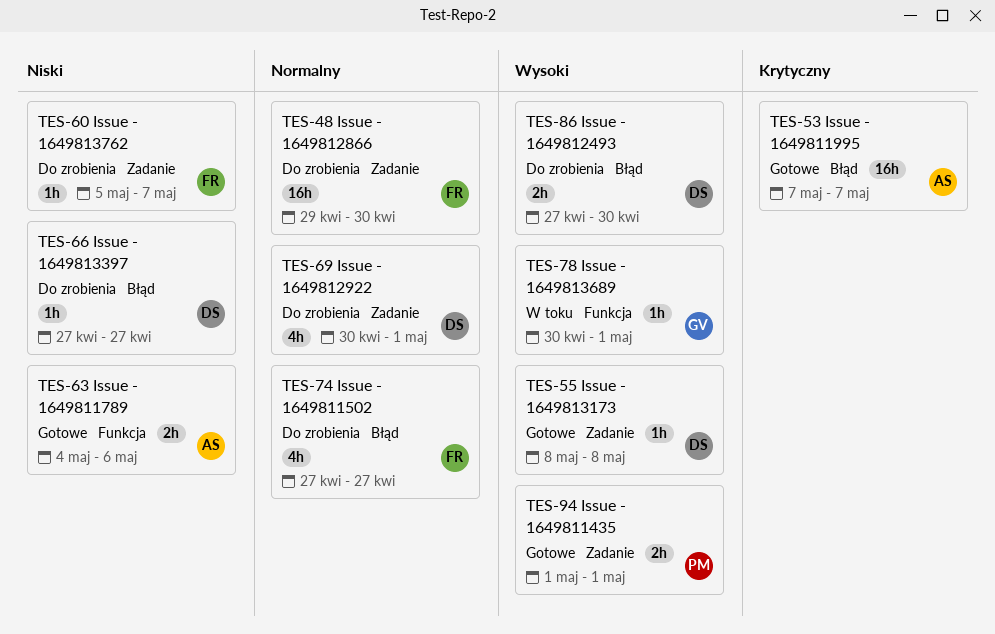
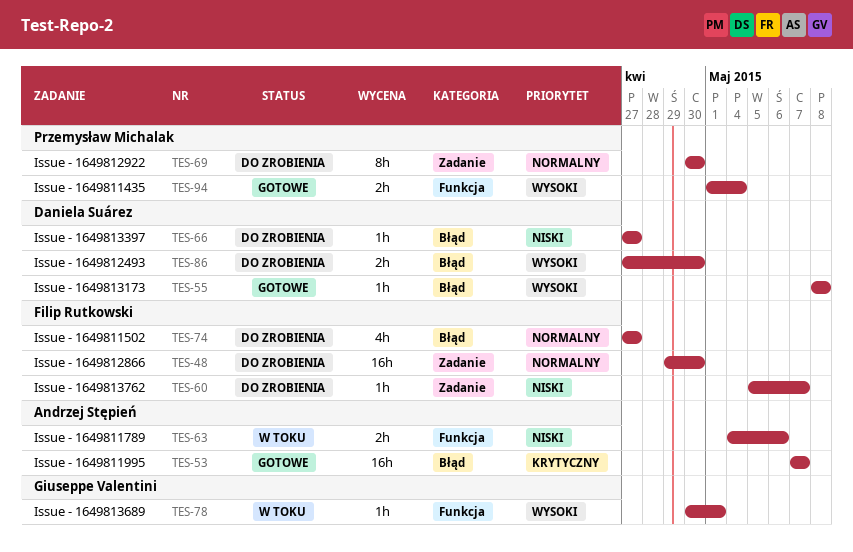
TES-55, label: Zadanie -> Błąd
TES-63, status: Gotowe -> W toku
TES-69, owner: Daniela Suárez -> Przemysław Michalak
TES-69, estimate: 4h -> 8h
TES-69, due: May 1 -> Apr 30
TES-94, label: Zadanie -> Funkcja
TES-94, due: May 1 -> May 4

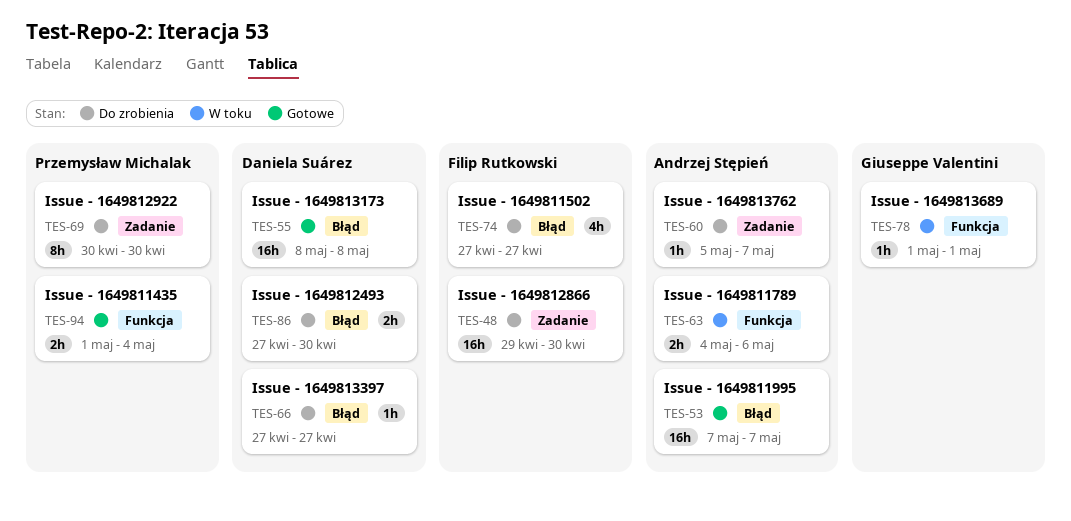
TES-55, estimate: 1h -> 16h
TES-60, owner: Filip Rutkowski -> Andrzej Stępień
TES-78, start: Apr 30 -> May 1

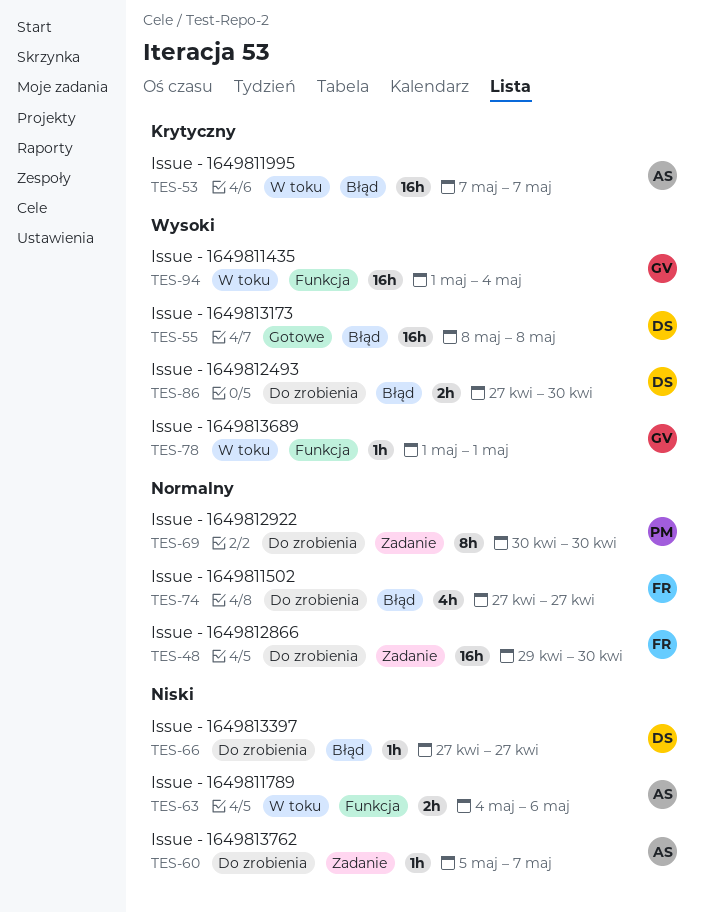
TES-53, status: Gotowe -> W toku
TES-94, status: Gotowe -> W toku
TES-94, owner: Przemysław Michalak -> Giuseppe Valentini
TES-94, estimate: 2h -> 16h

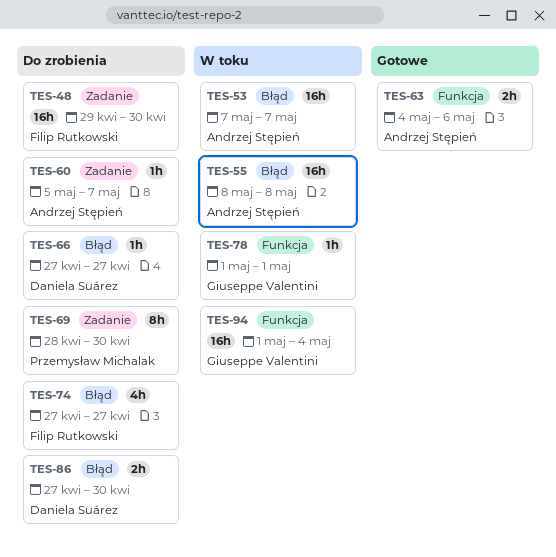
TES-55, status: Gotowe -> W toku
TES-55, owner: Daniela Suárez -> Andrzej Stępień
TES-63, status: W toku -> Gotowe
TES-69, start: Apr 30 -> Apr 28

